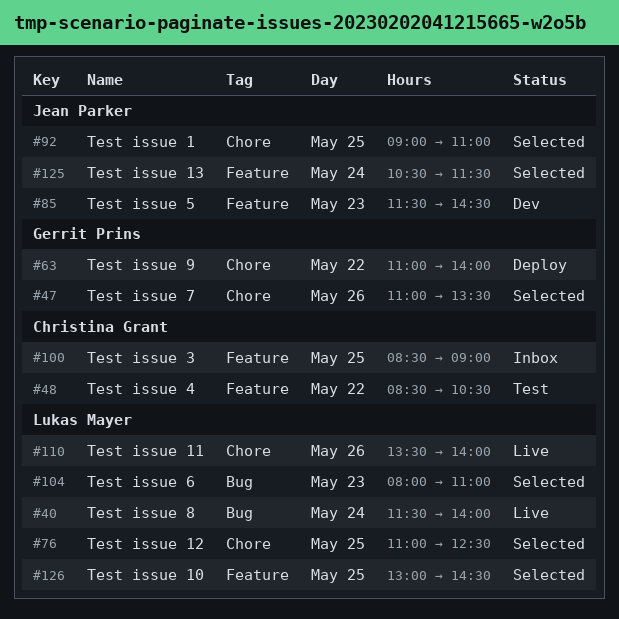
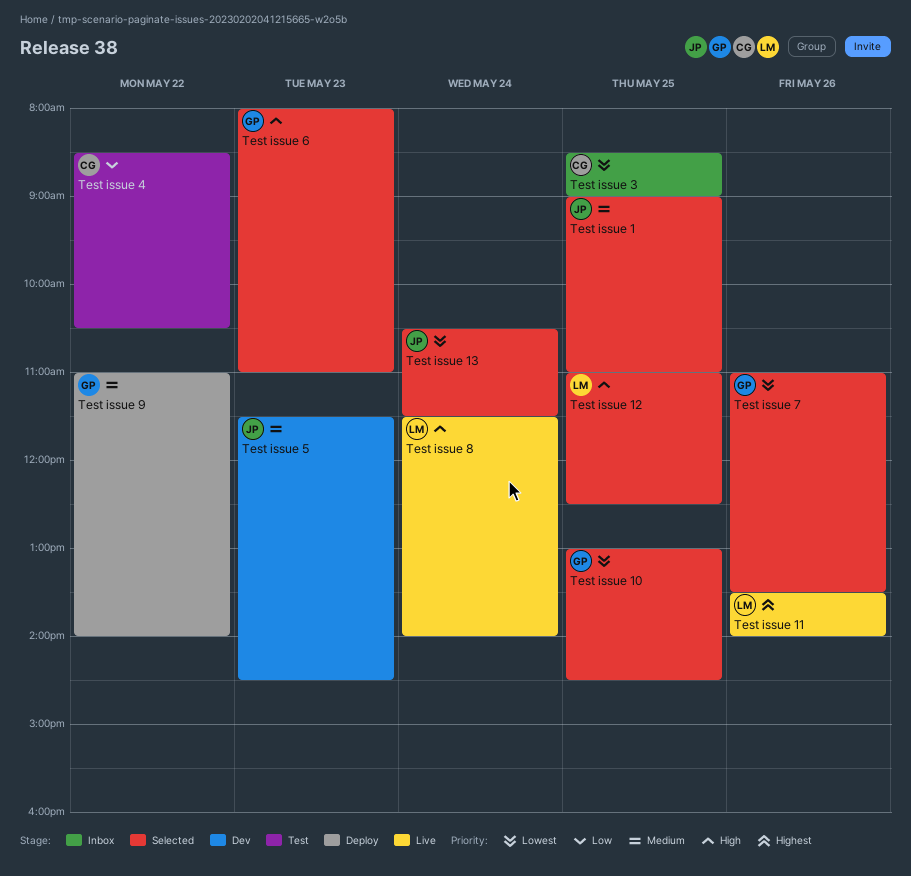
Test issue 10, owner: Lukas Mayer -> Gerrit Prins
Test issue 6, owner: Lukas Mayer -> Gerrit Prins

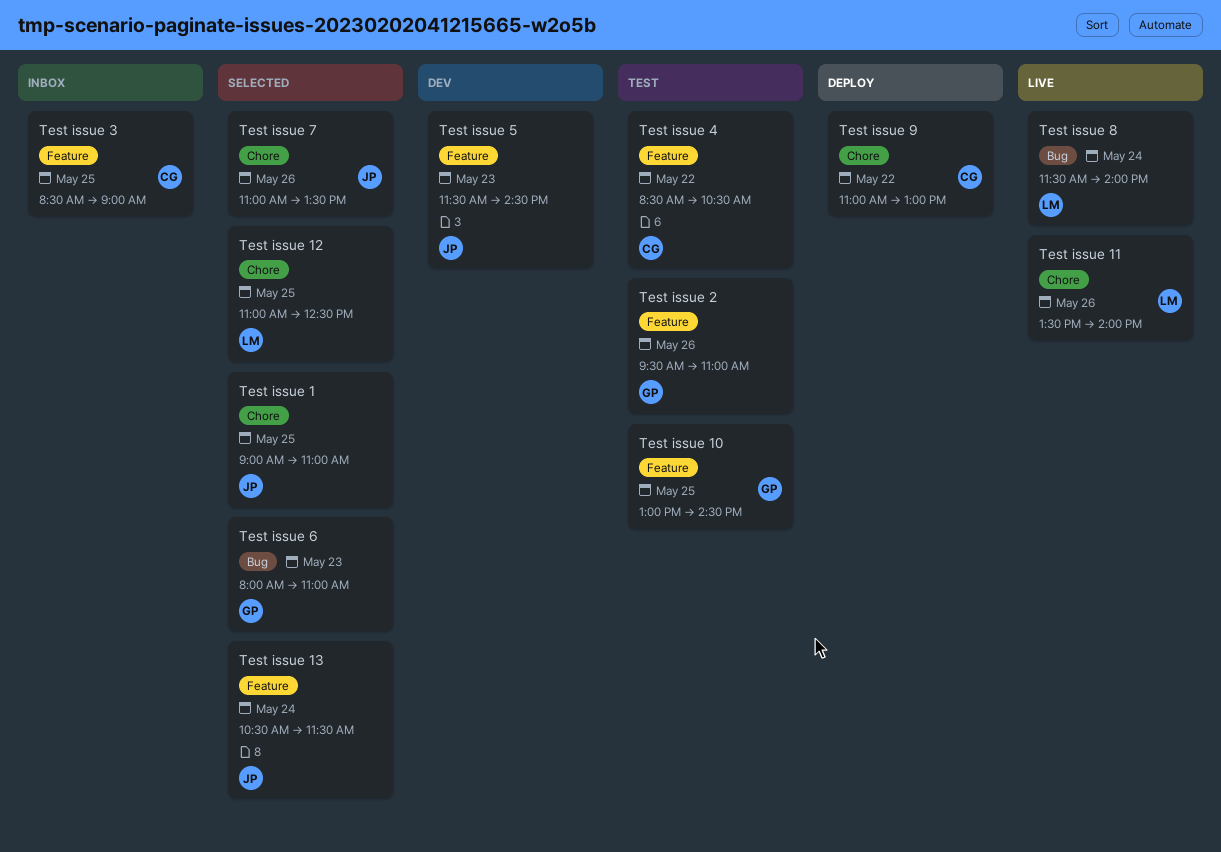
Test issue 10, status: Selected -> Test
Test issue 2: none -> present
Test issue 7, owner: GP -> JP
Test issue 9, owner: GP -> CG
Test issue 9, ends: 14:00 -> 13:00

